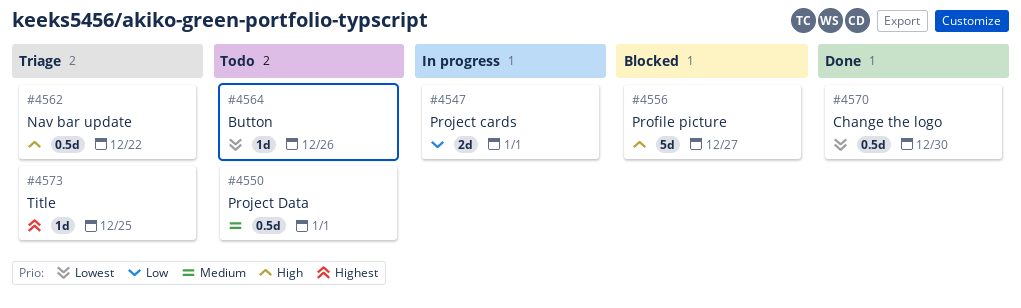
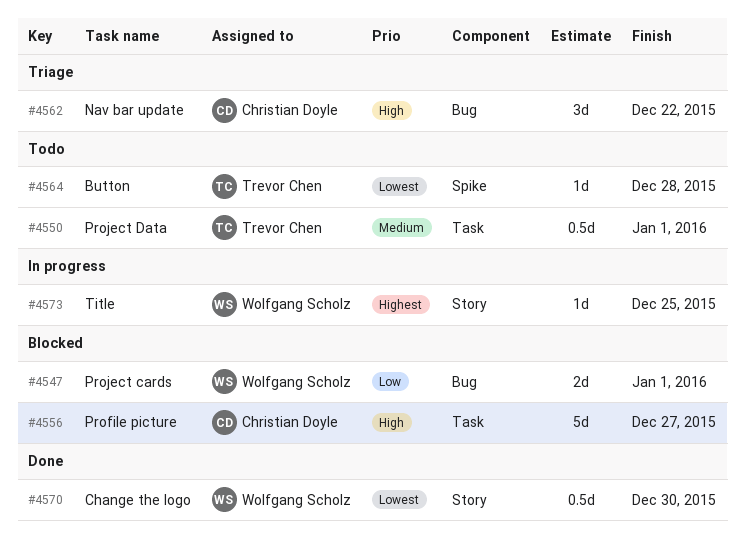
#4547, status: In progress -> Blocked
#4562, estimate: 0.5d -> 3d
#4564, due: Dec 26 -> Dec 28
#4573, status: Triage -> In progress

